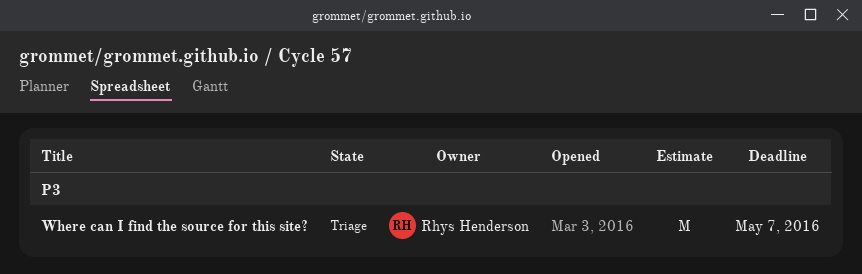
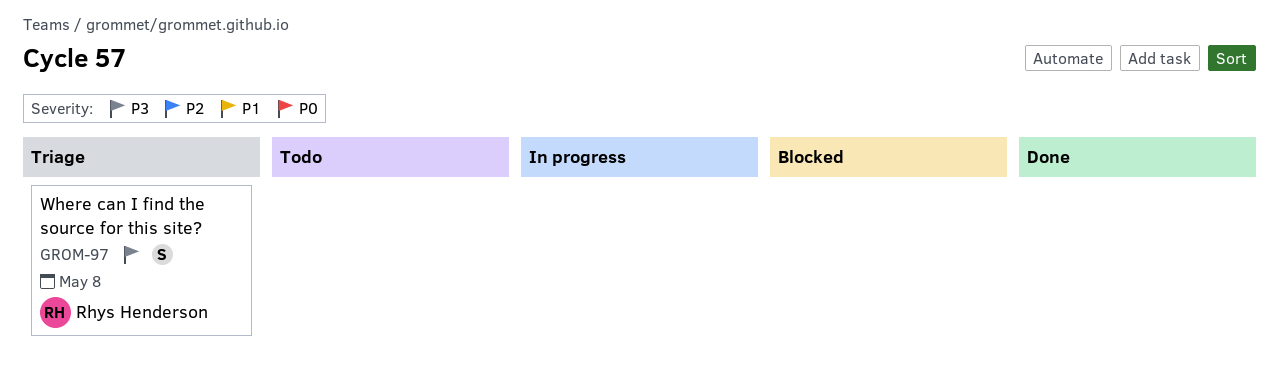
Where can I find the source for this site?, estimate: M -> S
Where can I find the source for this site?, due: May 7 -> May 8

